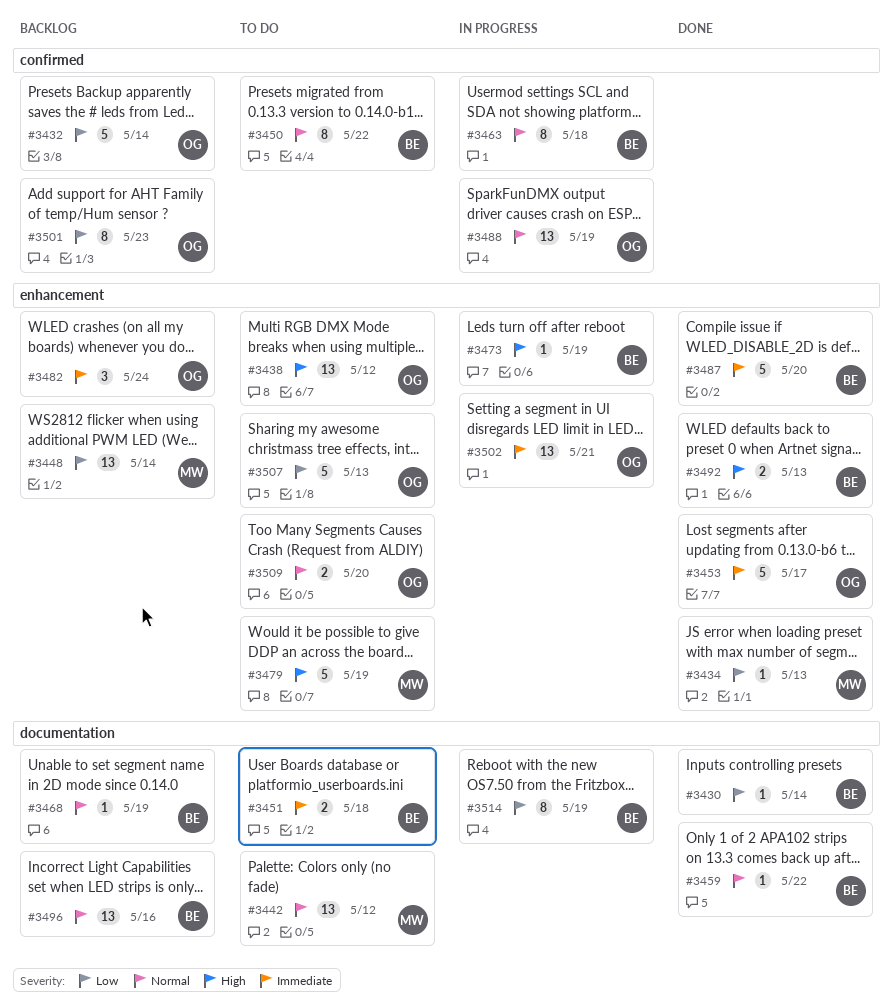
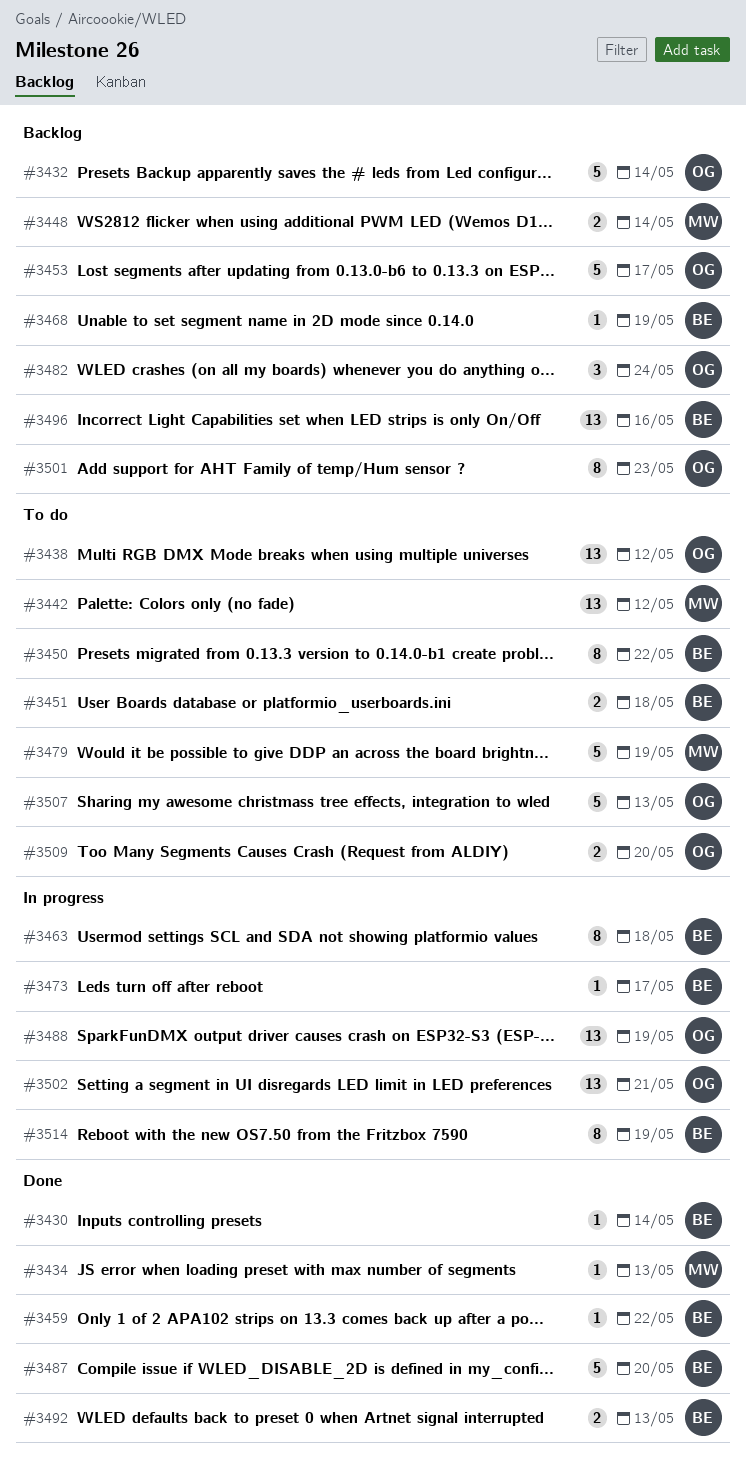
#3448, estimate: 13 -> 2
#3453, status: Done -> Backlog
#3473, due: May 19 -> May 17

